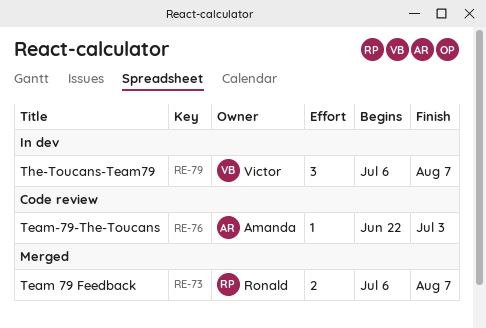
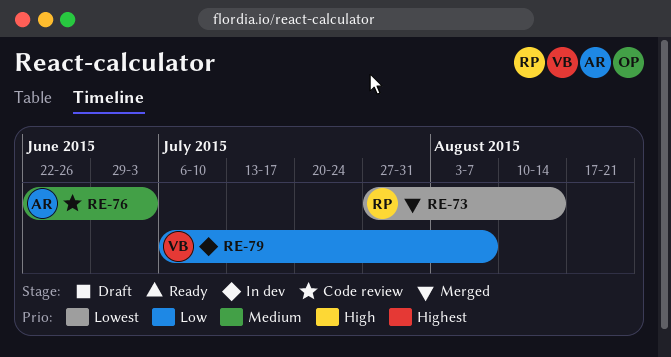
RE-73, start: Jul 6 -> Jul 27
RE-73, due: Aug 7 -> Aug 14

